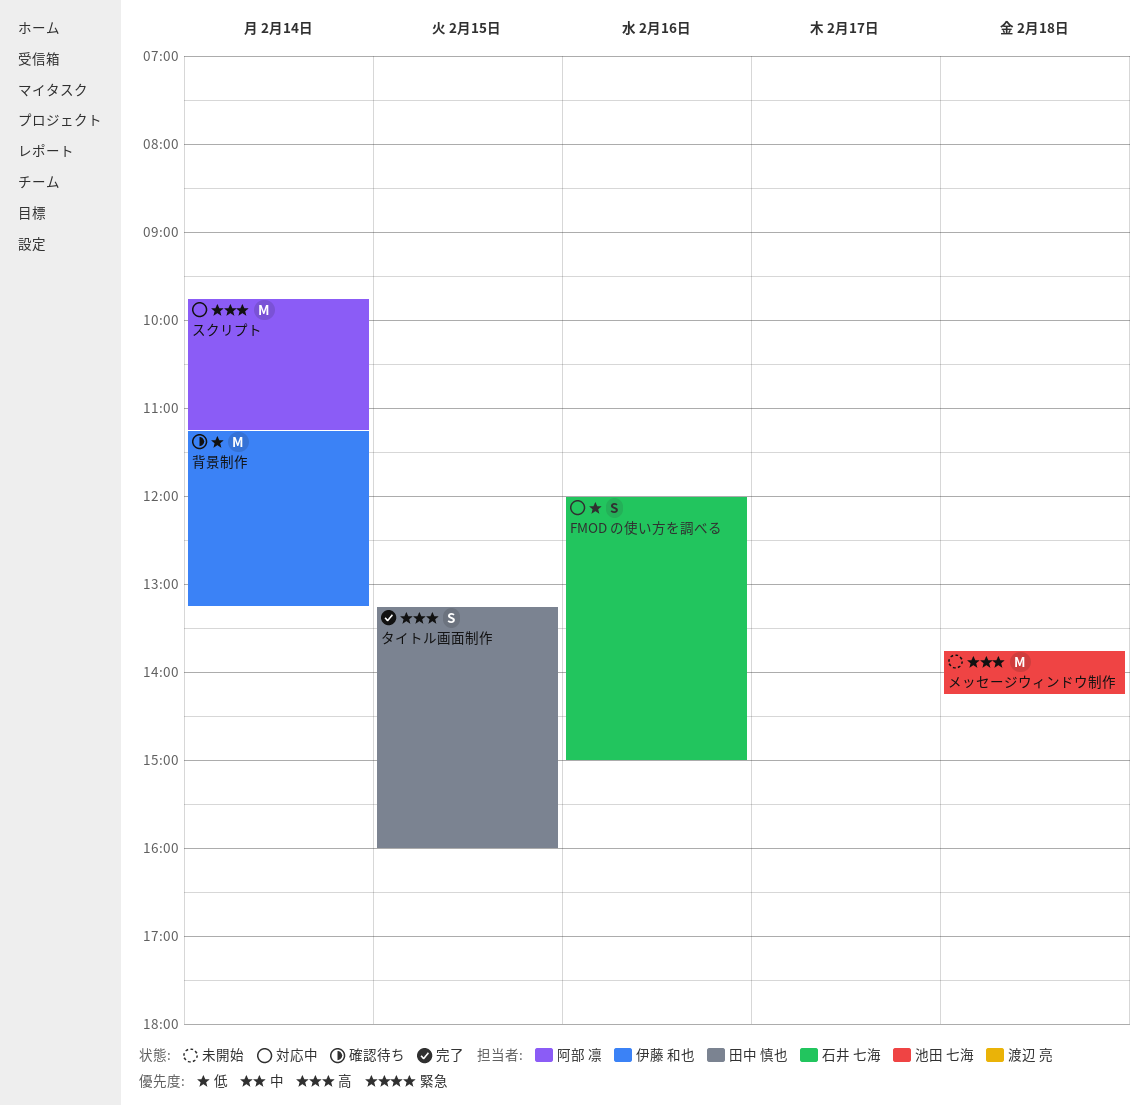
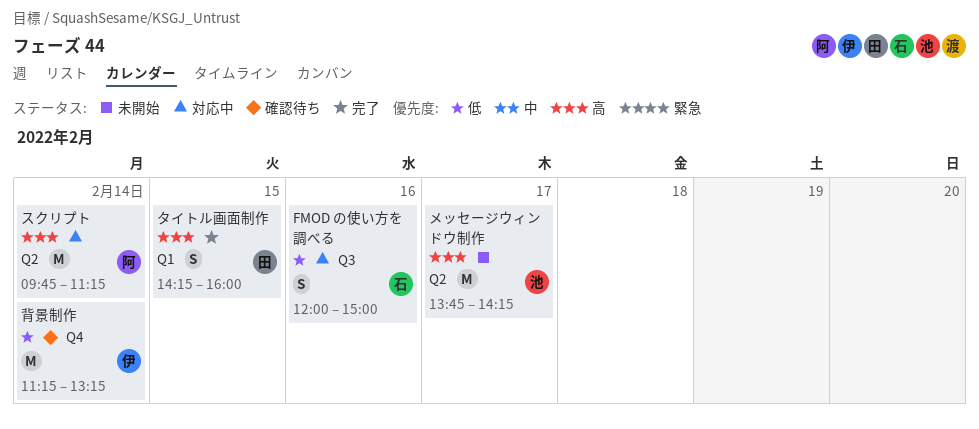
タイトル画面制作, begins: 13:15 -> 14:15
メッセージウィンドウ制作, day: Feb 18 -> Feb 17

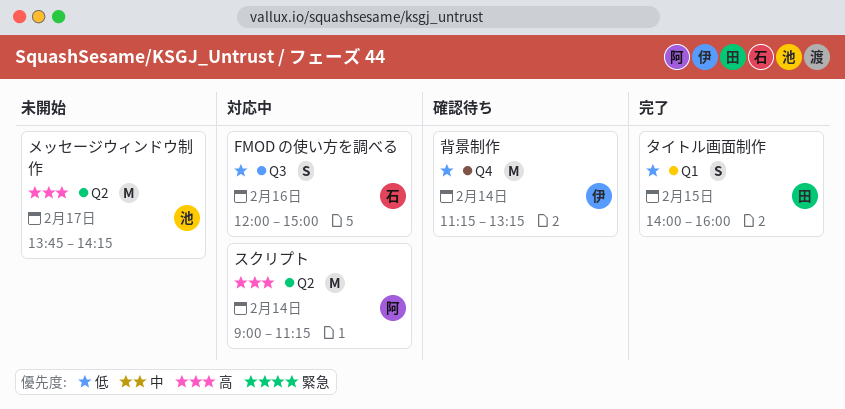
スクリプト, begins: 09:45 -> 09:00
タイトル画面制作, priority: 高 -> 低
タイトル画面制作, begins: 14:15 -> 14:00

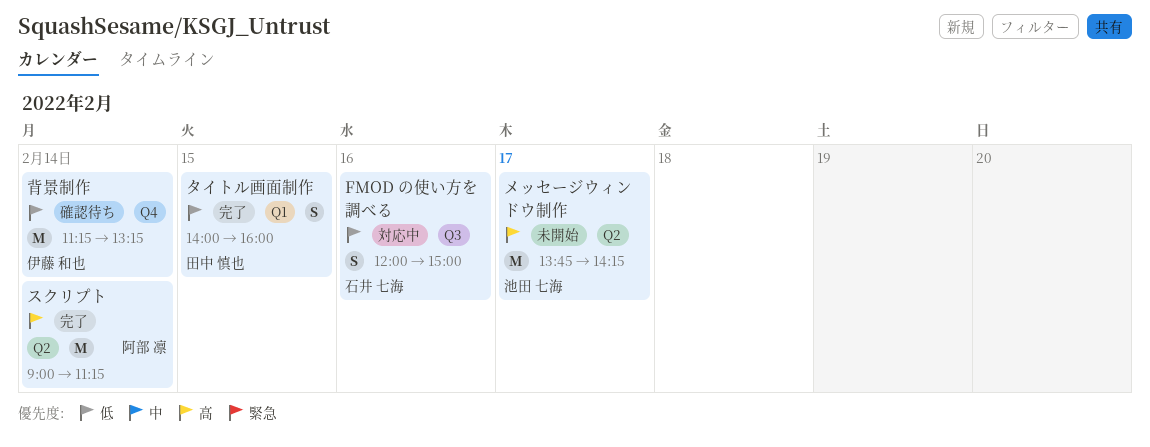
スクリプト, status: 対応中 -> 完了

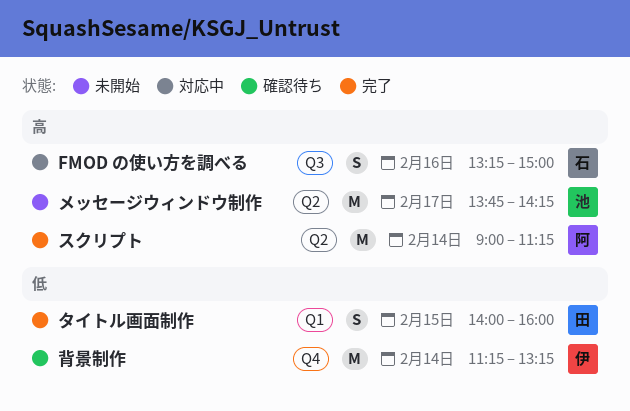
FMOD の使い方を調べる, priority: 低 -> 高
FMOD の使い方を調べる, begins: 12:00 -> 13:15

